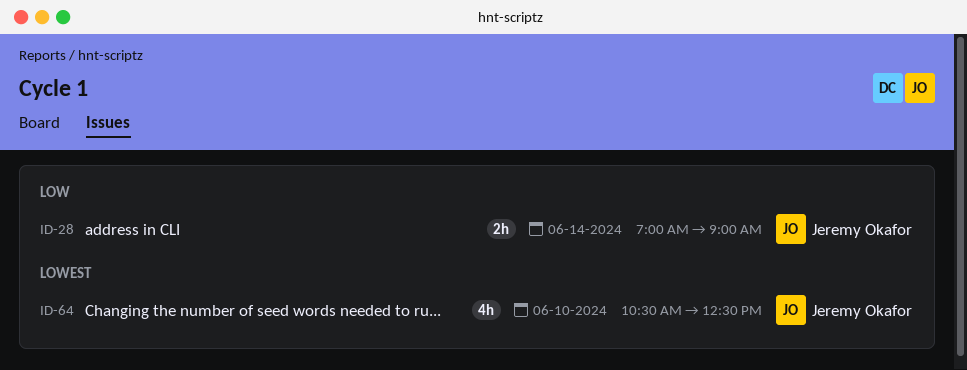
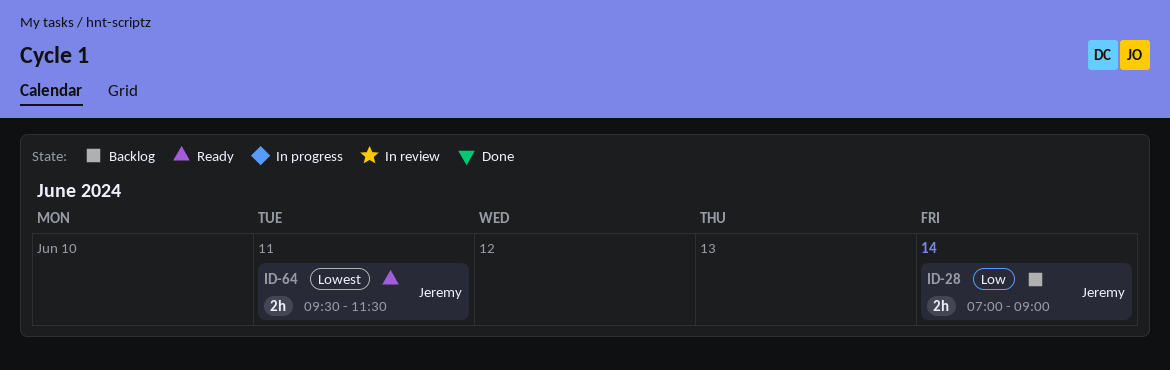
ID-64, estimate: 4h -> 2h
ID-64, day: Jun 10 -> Jun 11
ID-64, begins: 10:30 -> 09:30
ID-64, ends: 12:30 -> 11:30

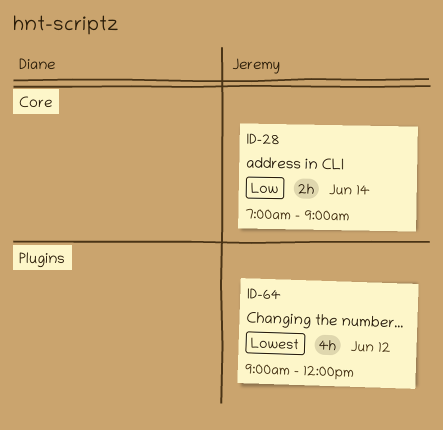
ID-64, estimate: 2h -> 4h
ID-64, day: Jun 11 -> Jun 12
ID-64, begins: 09:30 -> 09:00
ID-64, ends: 11:30 -> 12:00

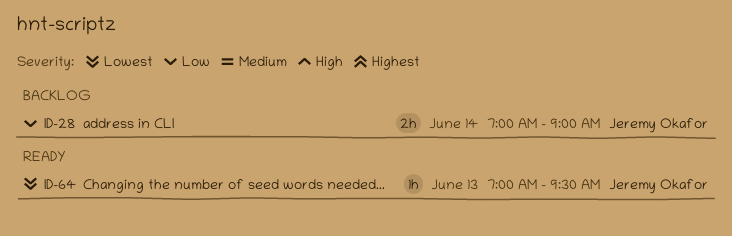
ID-64, estimate: 4h -> 1h
ID-64, day: Jun 12 -> Jun 13
ID-64, begins: 09:00 -> 07:00
ID-64, ends: 12:00 -> 09:30

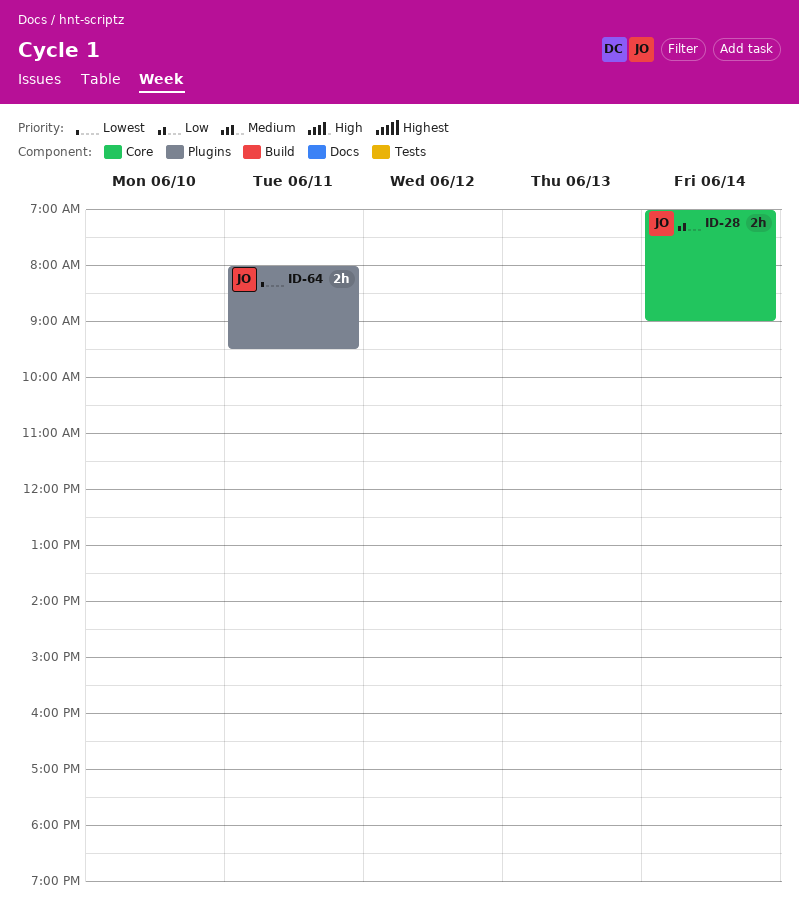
ID-64, estimate: 1h -> 2h
ID-64, day: Jun 13 -> Jun 11
ID-64, begins: 07:00 -> 08:00

